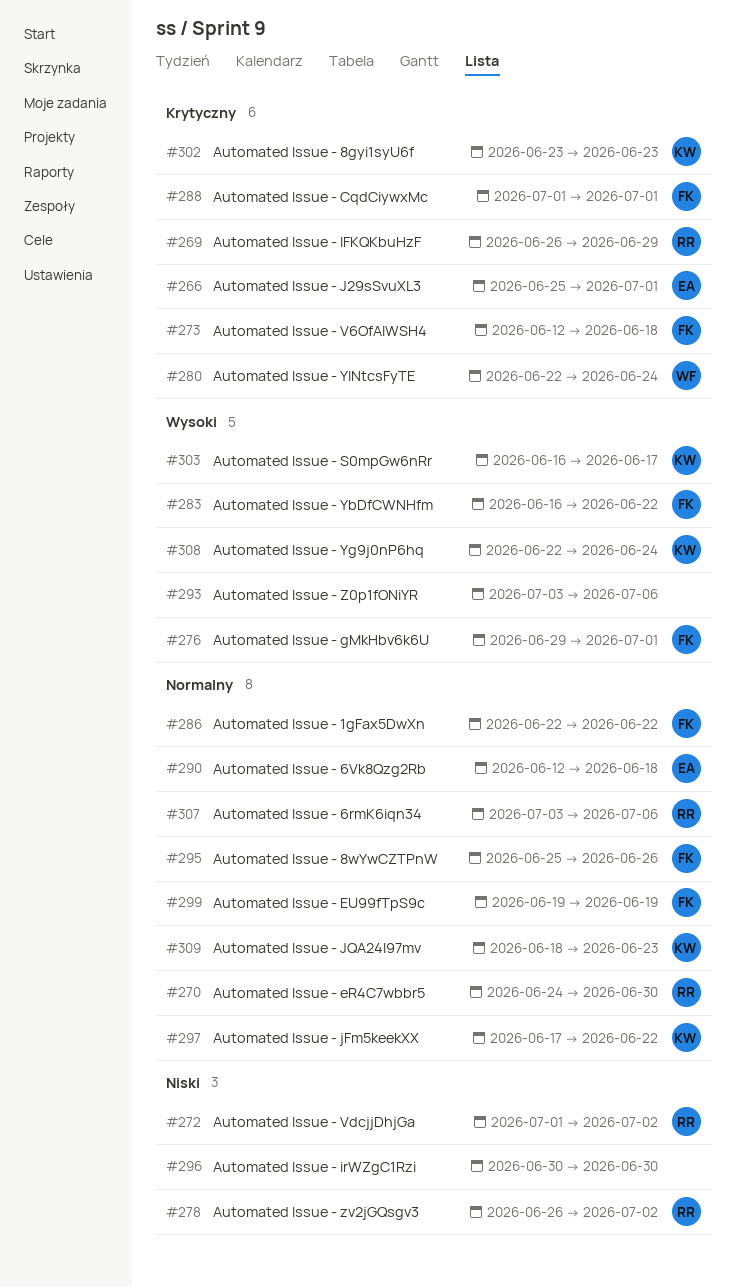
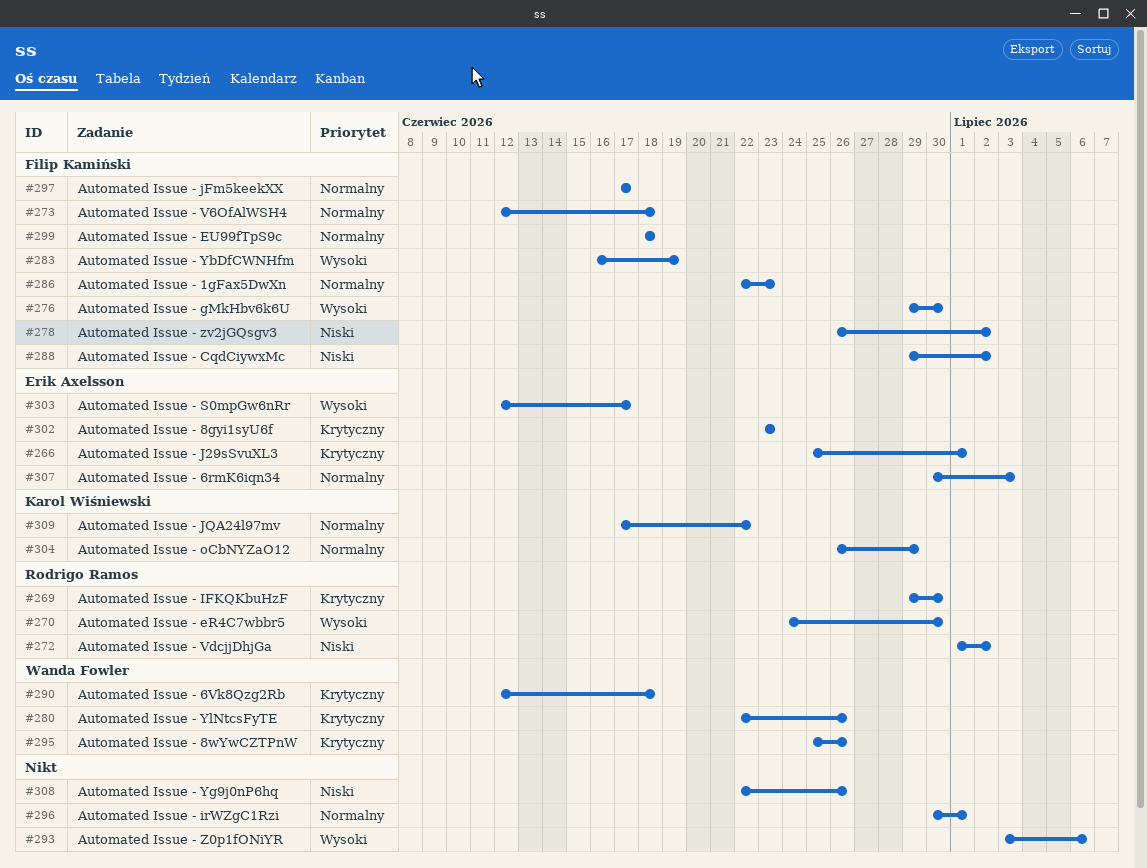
#269, start: Jun 26 -> Jun 29
#269, due: Jun 29 -> Jun 30
#270, priority: Normalny -> Wysoki
#273, priority: Krytyczny -> Normalny
#276, due: Jul 1 -> Jun 30
#278, owner: Rodrigo Ramos -> Filip Kamiński
#280, due: Jun 24 -> Jun 26
#283, due: Jun 22 -> Jun 19
#286, due: Jun 22 -> Jun 23
#288, priority: Krytyczny -> Niski
#288, start: Jul 1 -> Jun 29
#288, due: Jul 1 -> Jul 2
#290, owner: Erik Axelsson -> Wanda Fowler
#290, priority: Normalny -> Krytyczny
#295, owner: Filip Kamiński -> Wanda Fowler
#295, priority: Normalny -> Krytyczny
#296, priority: Niski -> Normalny
#296, due: Jun 30 -> Jul 1
#297, owner: Karol Wiśniewski -> Filip Kamiński
#297, due: Jun 22 -> Jun 17
#299, start: Jun 19 -> Jun 18
#299, due: Jun 19 -> Jun 18
#302, owner: Karol Wiśniewski -> Erik Axelsson
#303, owner: Karol Wiśniewski -> Erik Axelsson
#303, start: Jun 16 -> Jun 12
#304: none -> present
#307, owner: Rodrigo Ramos -> Erik Axelsson
#307, start: Jul 3 -> Jun 30
#307, due: Jul 6 -> Jul 3
#308, owner: Karol Wiśniewski -> none
#308, priority: Wysoki -> Niski
#308, due: Jun 24 -> Jun 26
#309, start: Jun 18 -> Jun 17
#309, due: Jun 23 -> Jun 22

